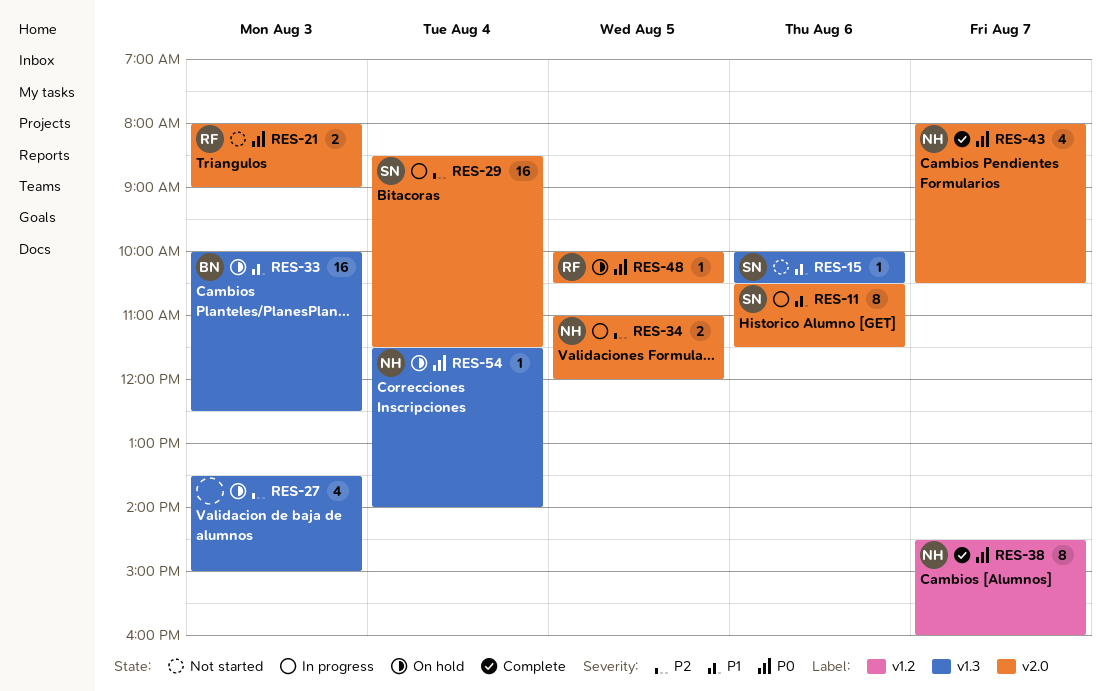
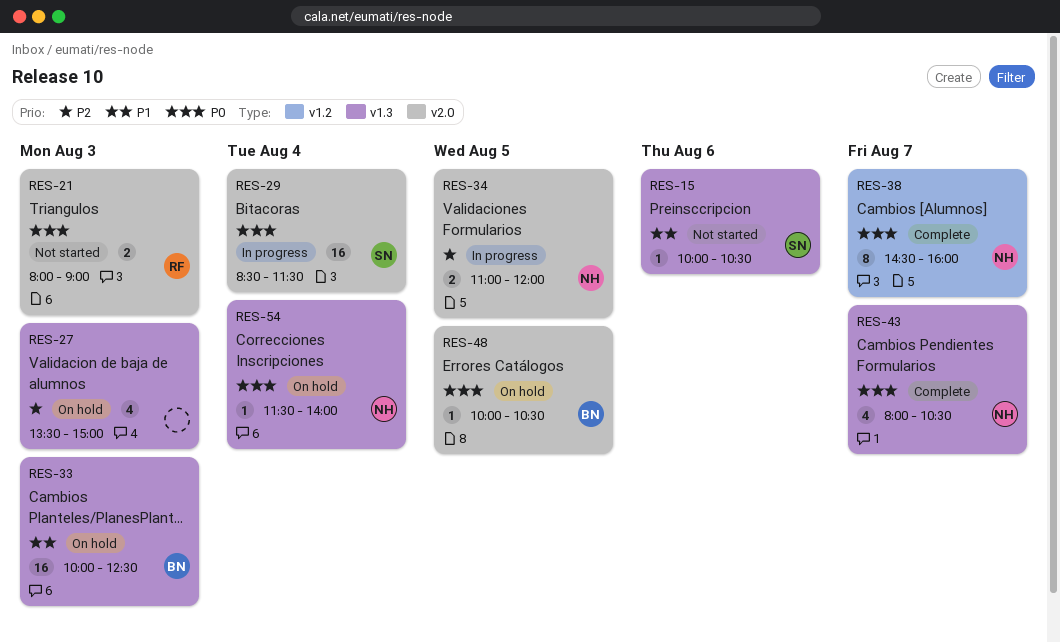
RES-11: present -> none
RES-29, priority: P2 -> P0
RES-43, label: v2.0 -> v1.3
RES-48, owner: RF -> BN

